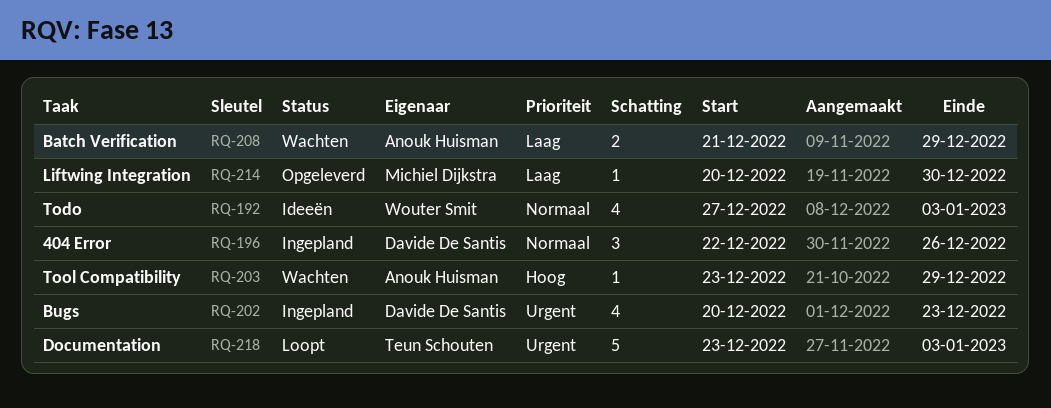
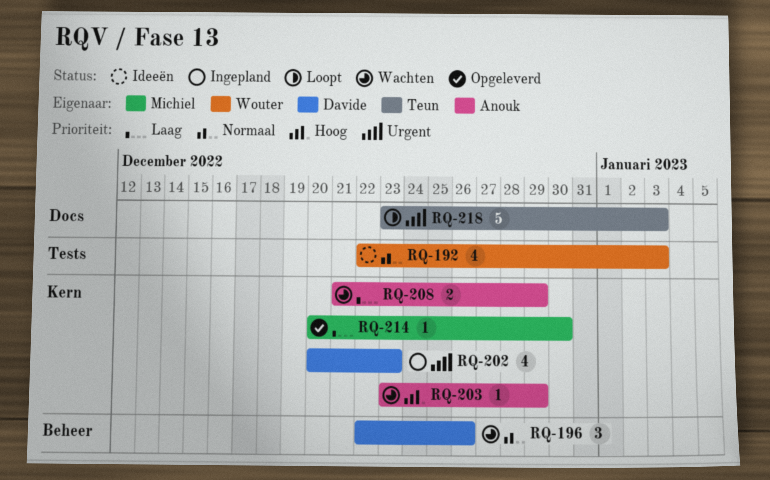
RQ-192, start: Dec 27 -> Dec 22
RQ-196, status: Ingepland -> Wachten

